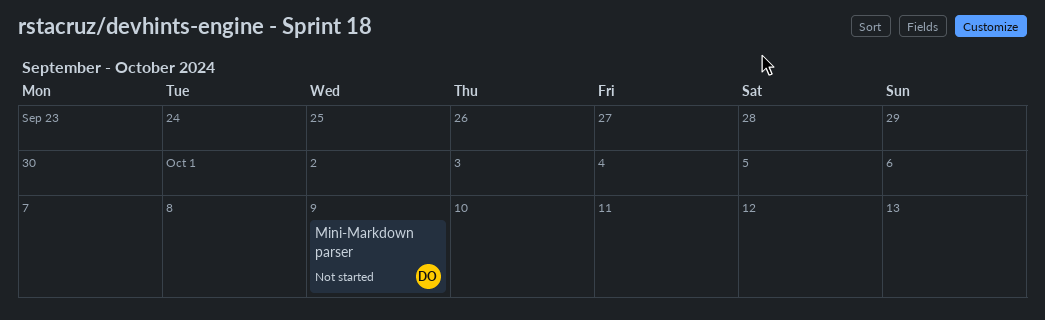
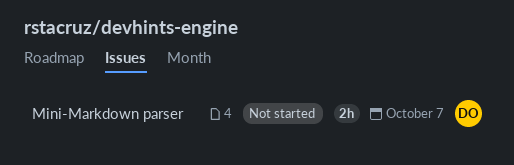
Mini-Markdown parser, due: Oct 9 -> Oct 7

